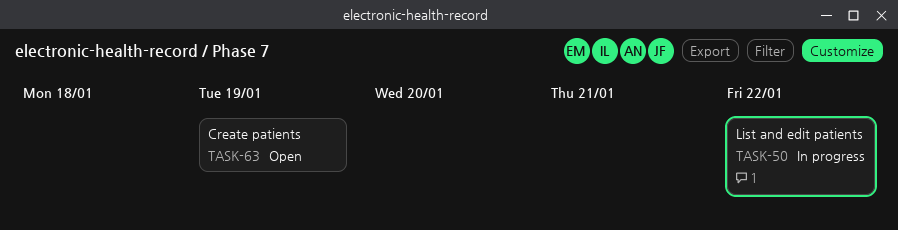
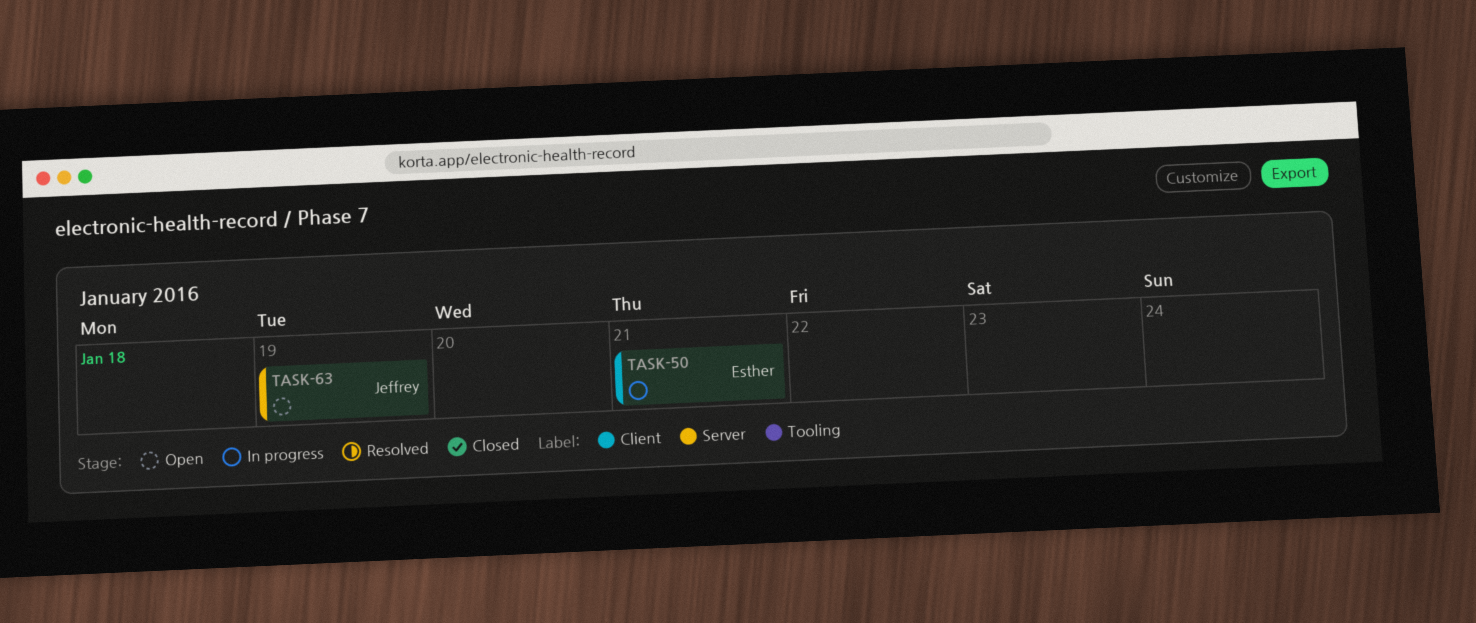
TASK-50, due: Jan 22 -> Jan 21

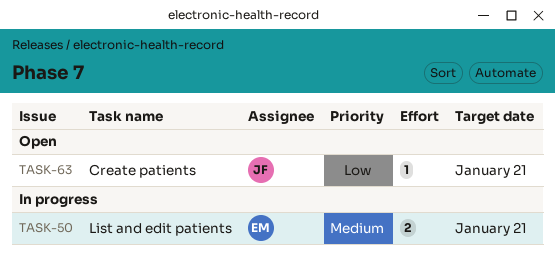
TASK-63, due: Jan 19 -> Jan 21

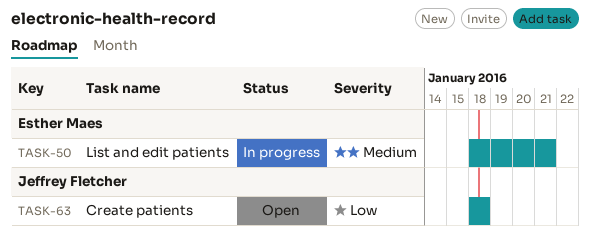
TASK-63, due: Jan 21 -> Jan 18

